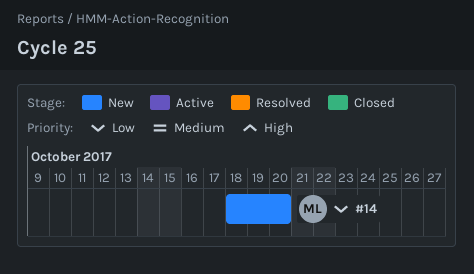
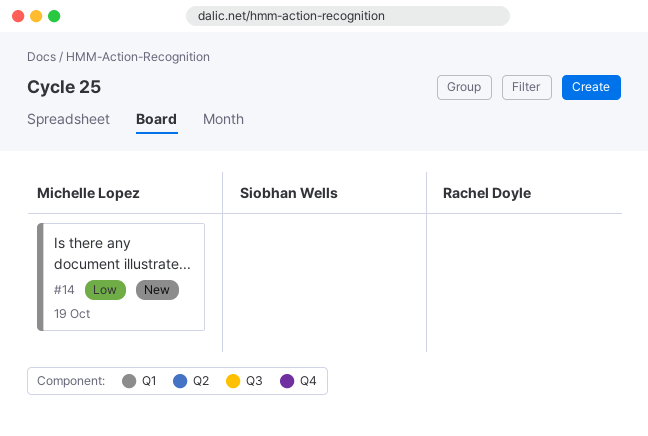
#14, due: Oct 20 -> Oct 19

